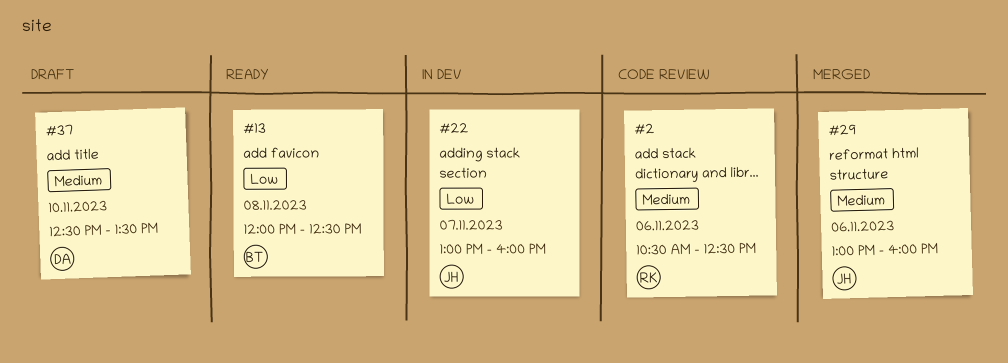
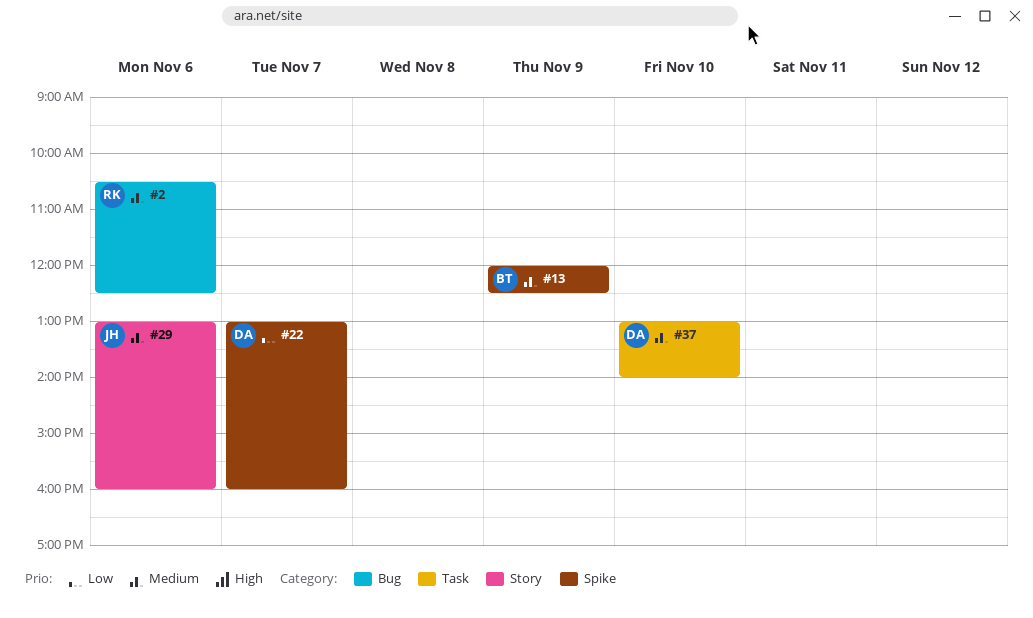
#13, priority: Low -> Medium
#13, day: Nov 8 -> Nov 9
#22, owner: JH -> DA
#37, begins: 12:30 -> 13:00
#37, ends: 13:30 -> 14:00

